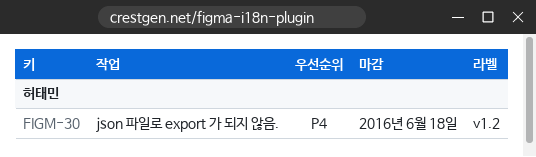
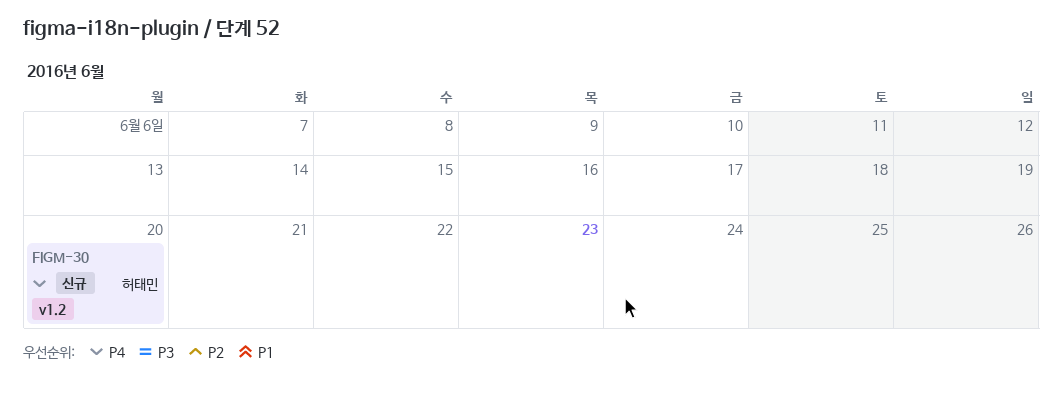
FIGM-30, due: Jun 18 -> Jun 20

